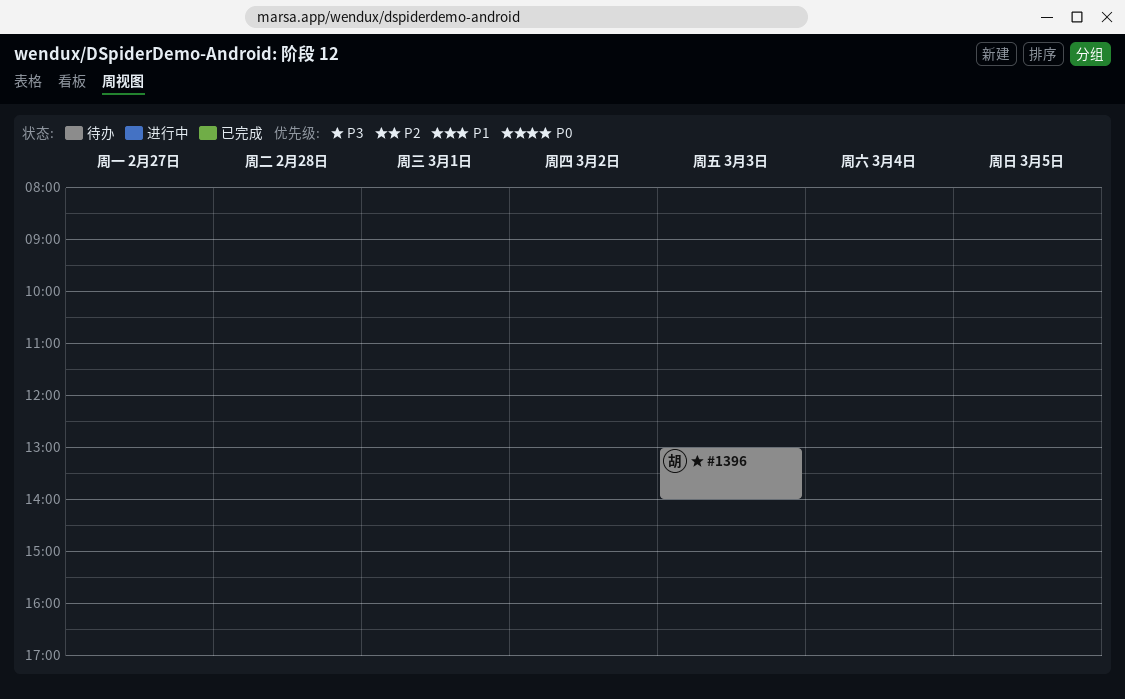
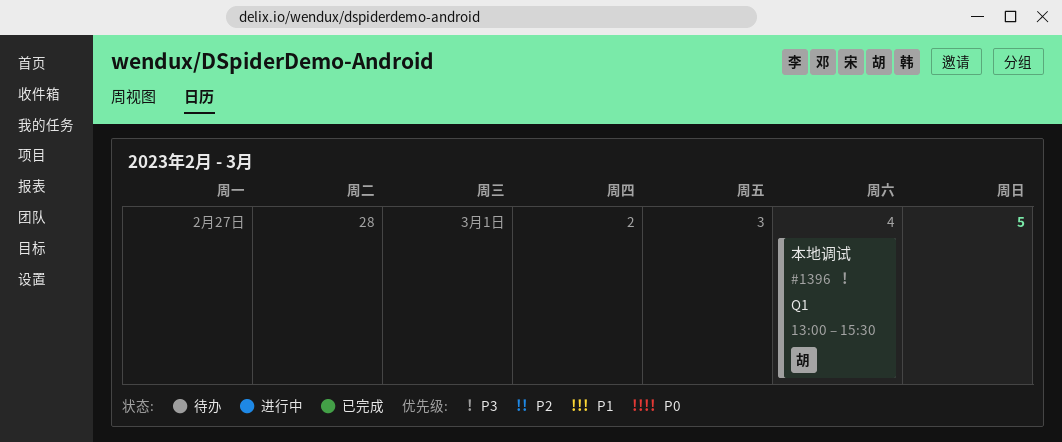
#1396, day: Mar 3 -> Mar 4
#1396, ends: 14:00 -> 15:30

